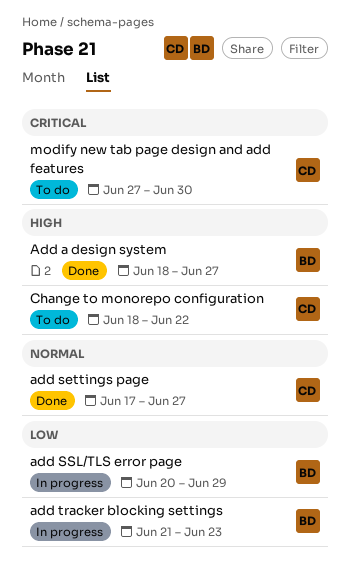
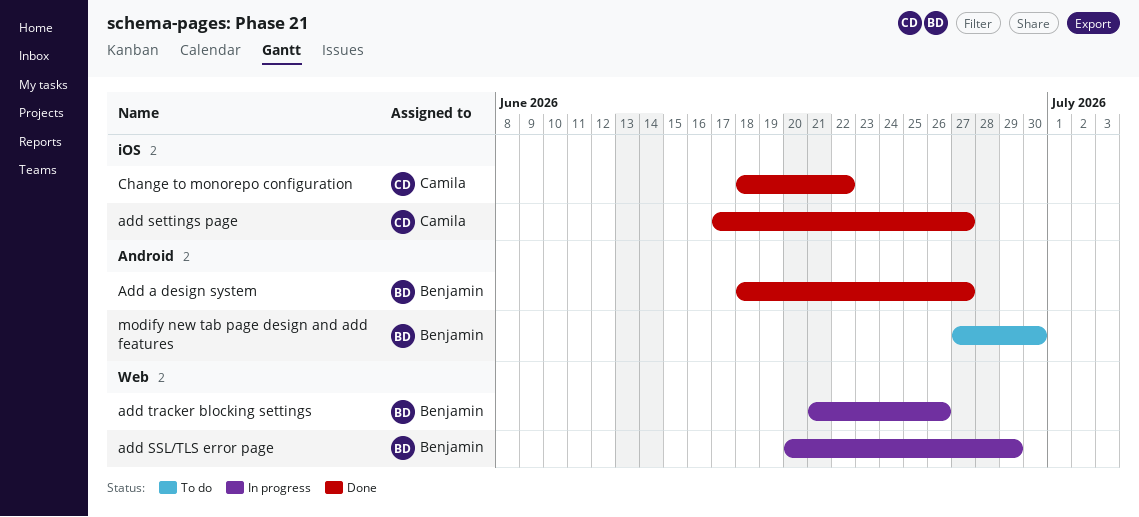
add tracker blocking settings, due: Jun 23 -> Jun 26
Change to monorepo configuration, status: To do -> Done
modify new tab page design and add features, owner: Camila -> Benjamin

